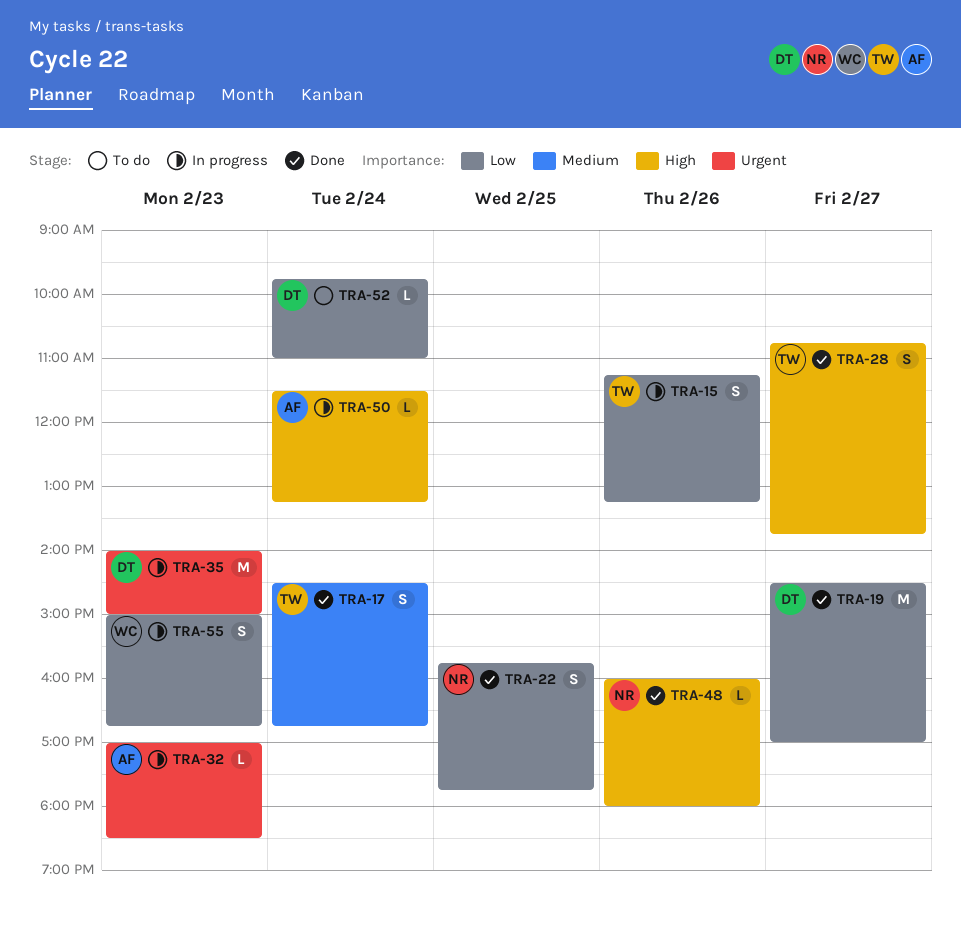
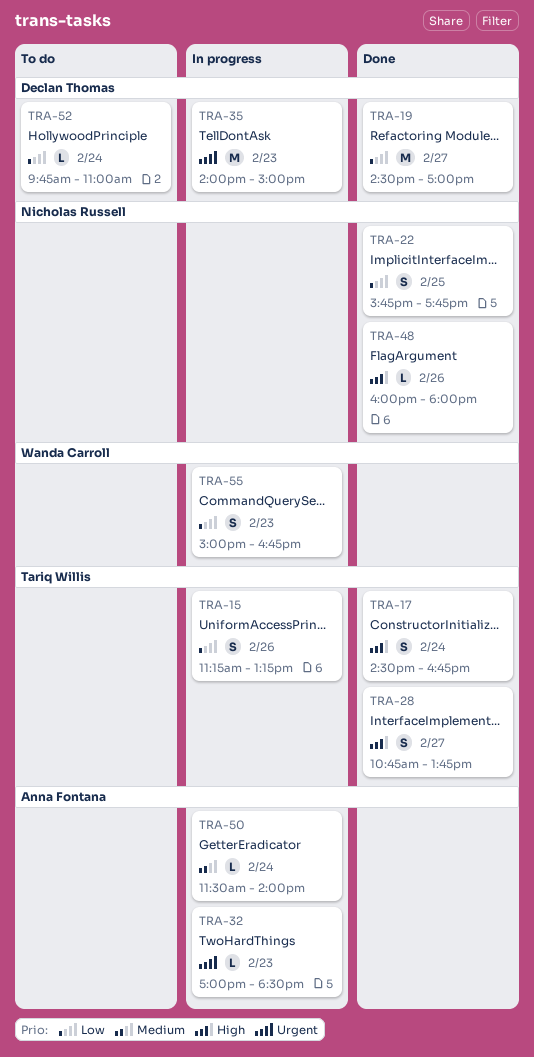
TRA-17, priority: Medium -> High
TRA-50, priority: High -> Medium
TRA-50, ends: 13:15 -> 14:00

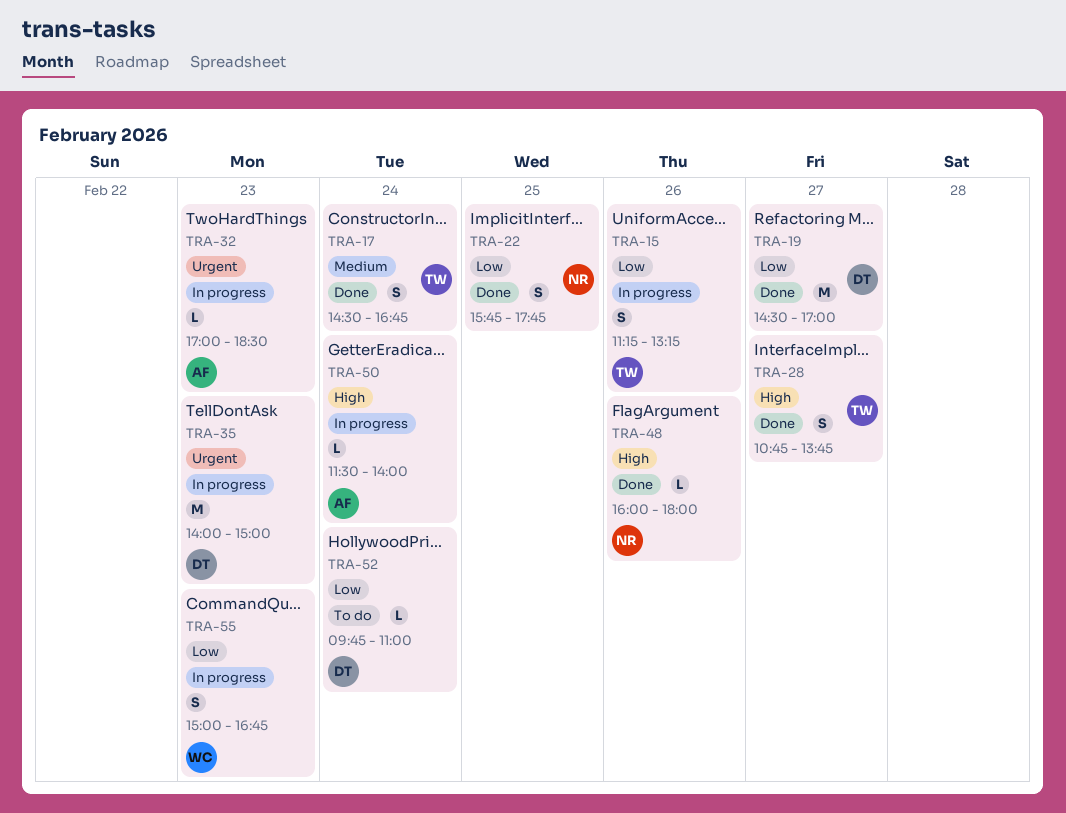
TRA-17, priority: High -> Medium
TRA-50, priority: Medium -> High

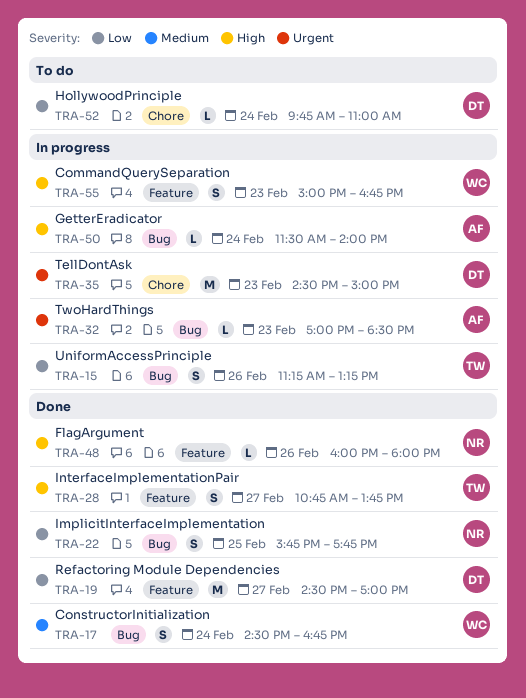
TRA-17, owner: TW -> WC
TRA-35, begins: 14:00 -> 14:30
TRA-55, priority: Low -> High

